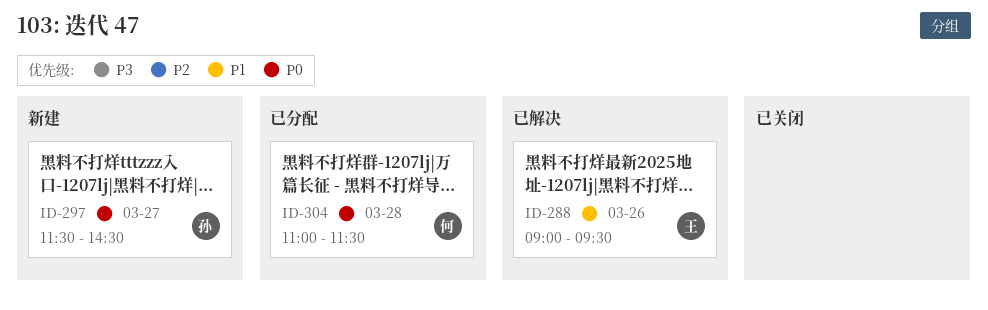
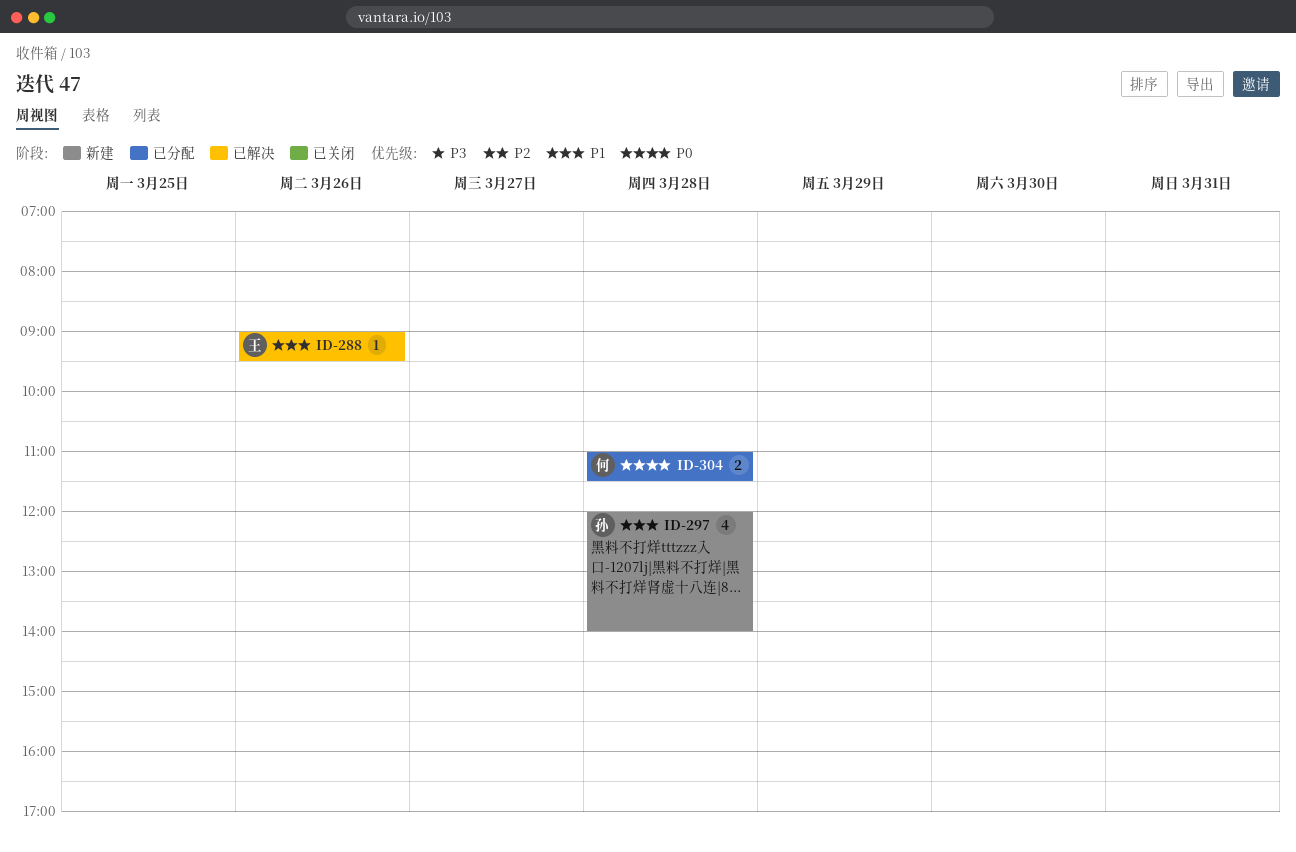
ID-297, priority: P0 -> P1
ID-297, day: Mar 27 -> Mar 28
ID-297, begins: 11:30 -> 12:00
ID-297, ends: 14:30 -> 14:00

